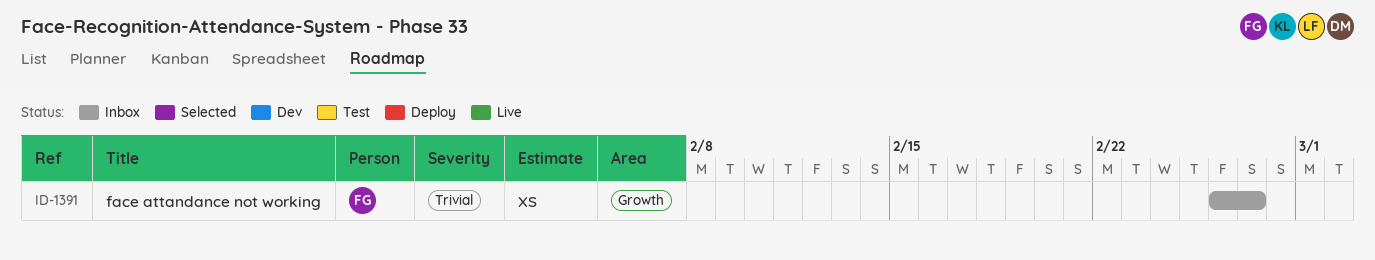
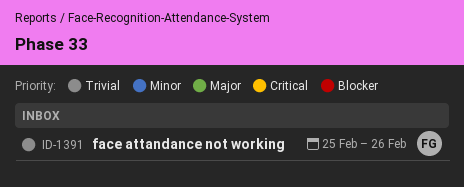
ID-1391, start: Feb 26 -> Feb 25
ID-1391, due: Feb 27 -> Feb 26

